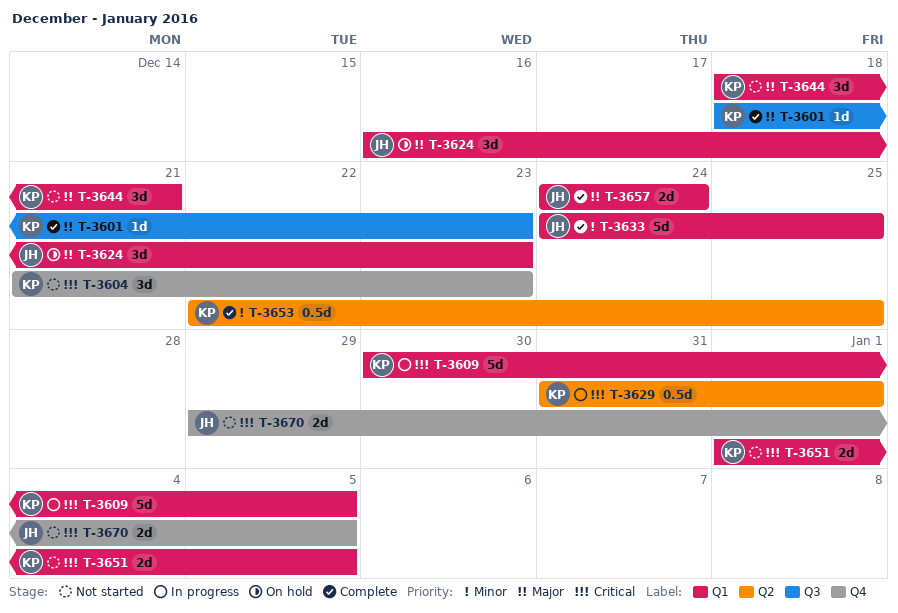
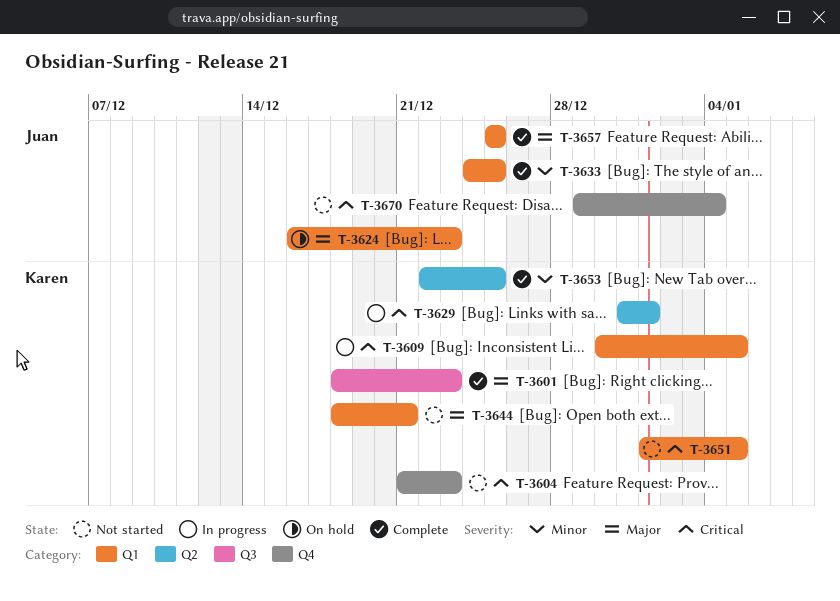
T-3657, start: Dec 24 -> Dec 25
T-3657, due: Dec 24 -> Dec 25
T-3670, due: Jan 5 -> Jan 4

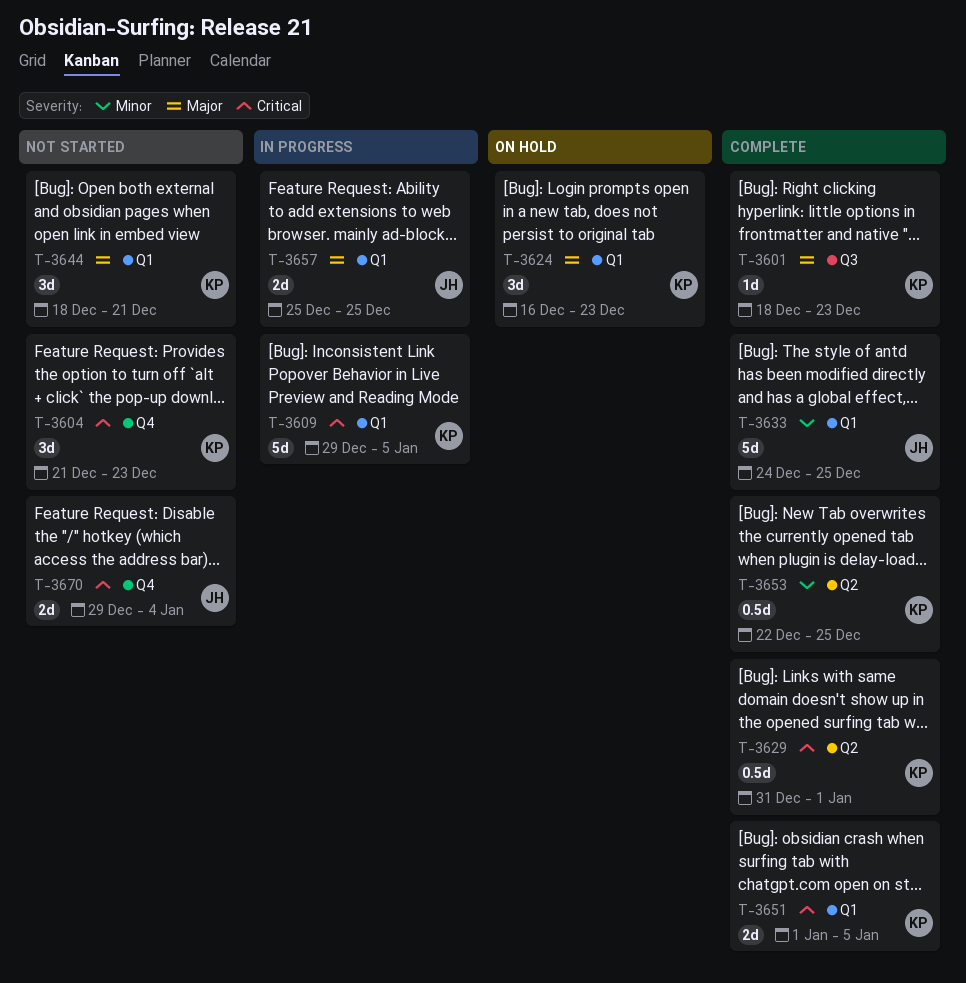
T-3609, start: Dec 30 -> Dec 29
T-3624, owner: Juan -> Karen
T-3629, status: In progress -> Complete
T-3651, status: Not started -> Complete
T-3657, status: Complete -> In progress

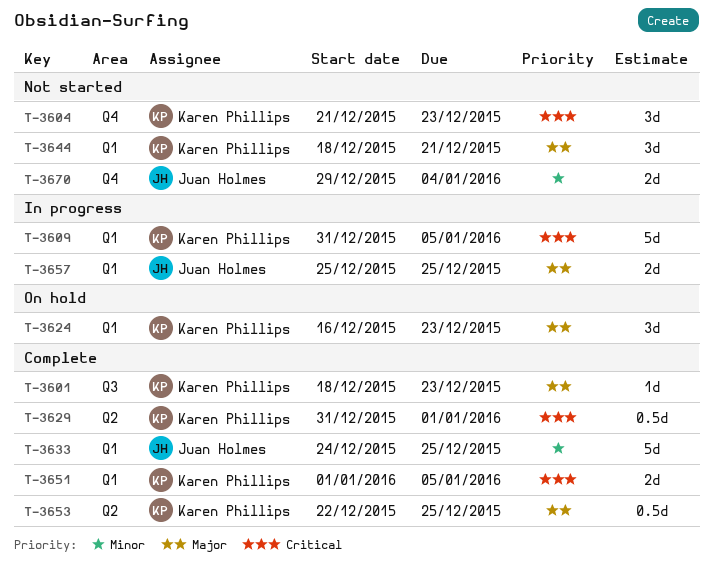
T-3609, start: Dec 29 -> Dec 31
T-3653, priority: Minor -> Major
T-3670, priority: Critical -> Minor

